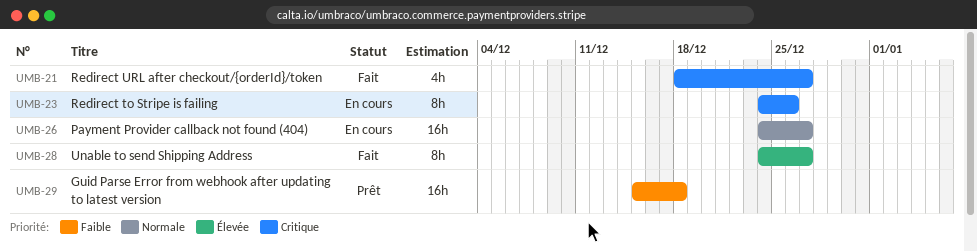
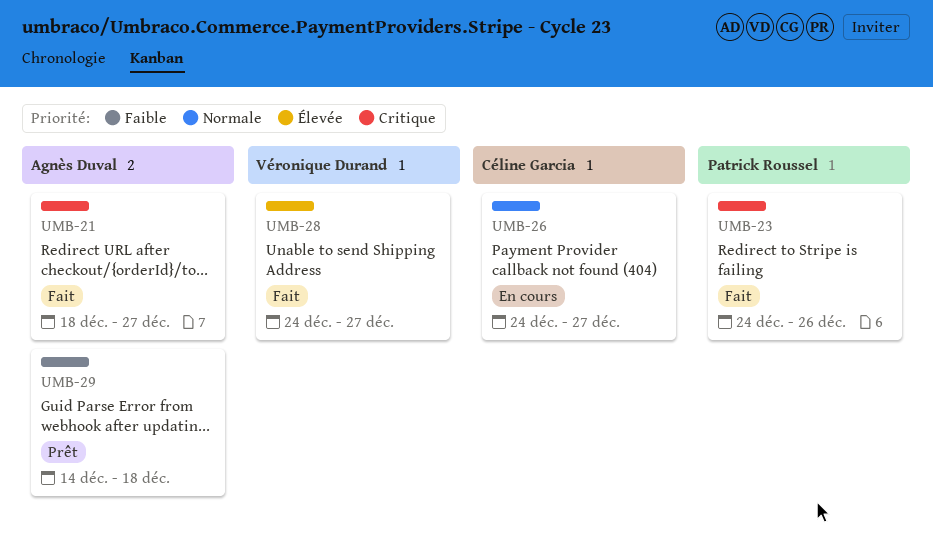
UMB-23, status: En cours -> Fait
UMB-29, start: Dec 15 -> Dec 14

